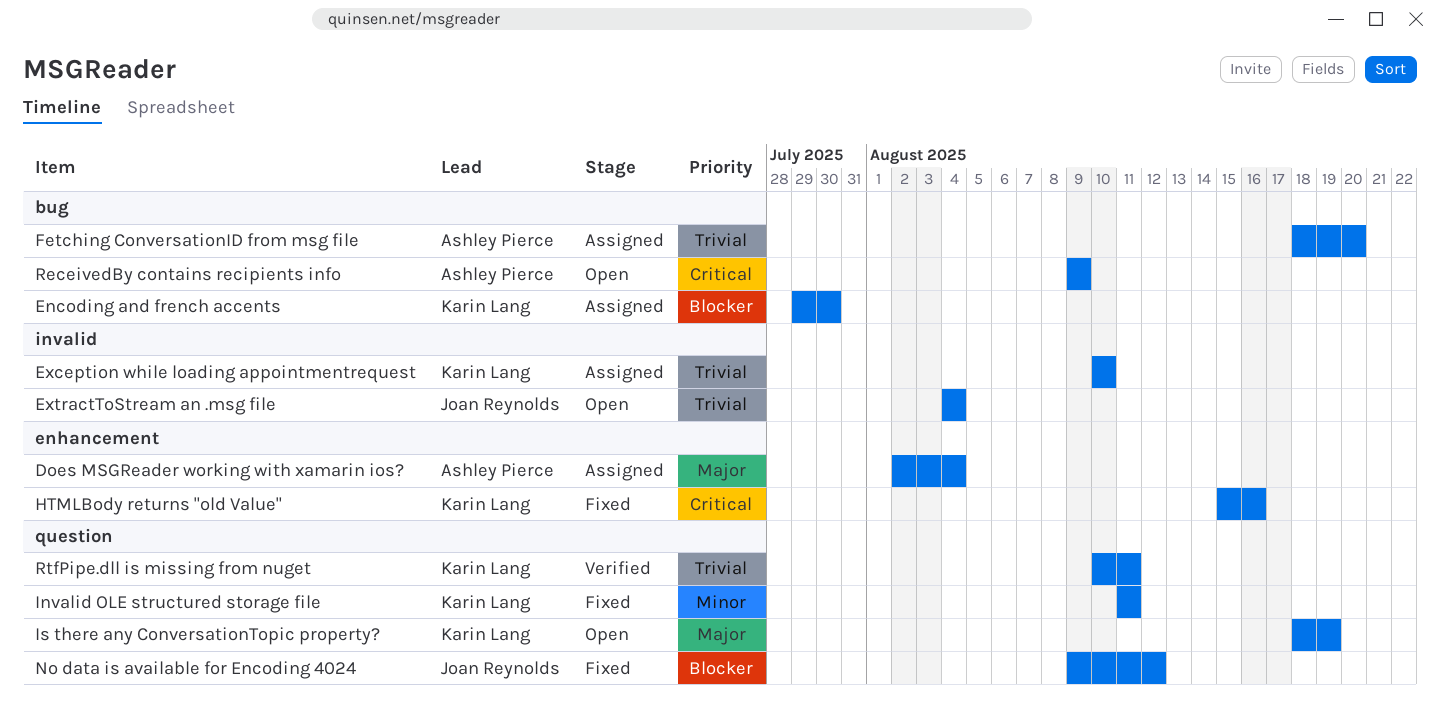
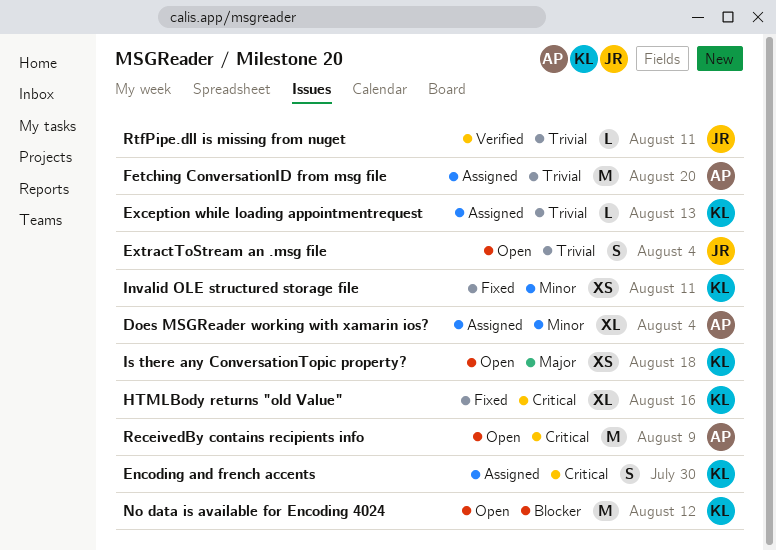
Does MSGReader working with xamarin ios?, priority: Major -> Minor
Encoding and french accents, priority: Blocker -> Critical
Exception while loading appointmentrequest, due: Aug 10 -> Aug 13
Is there any ConversationTopic property?, due: Aug 19 -> Aug 18
No data is available for Encoding 4024, status: Fixed -> Open
No data is available for Encoding 4024, owner: Joan Reynolds -> Karin Lang
RtfPipe.dll is missing from nuget, owner: Karin Lang -> Joan Reynolds

